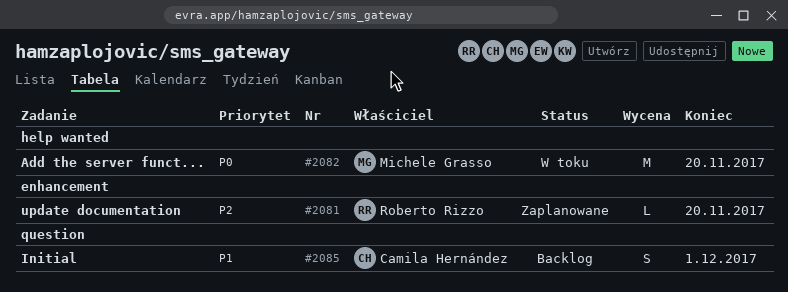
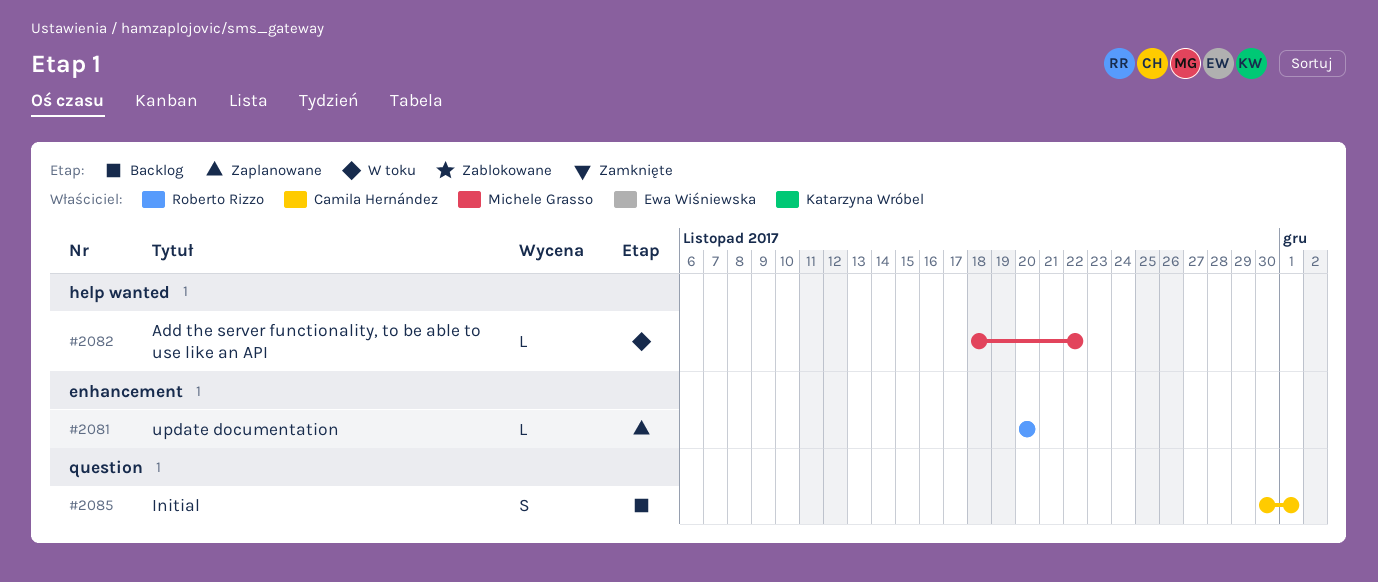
#2082, estimate: M -> L
#2082, due: Nov 20 -> Nov 22

